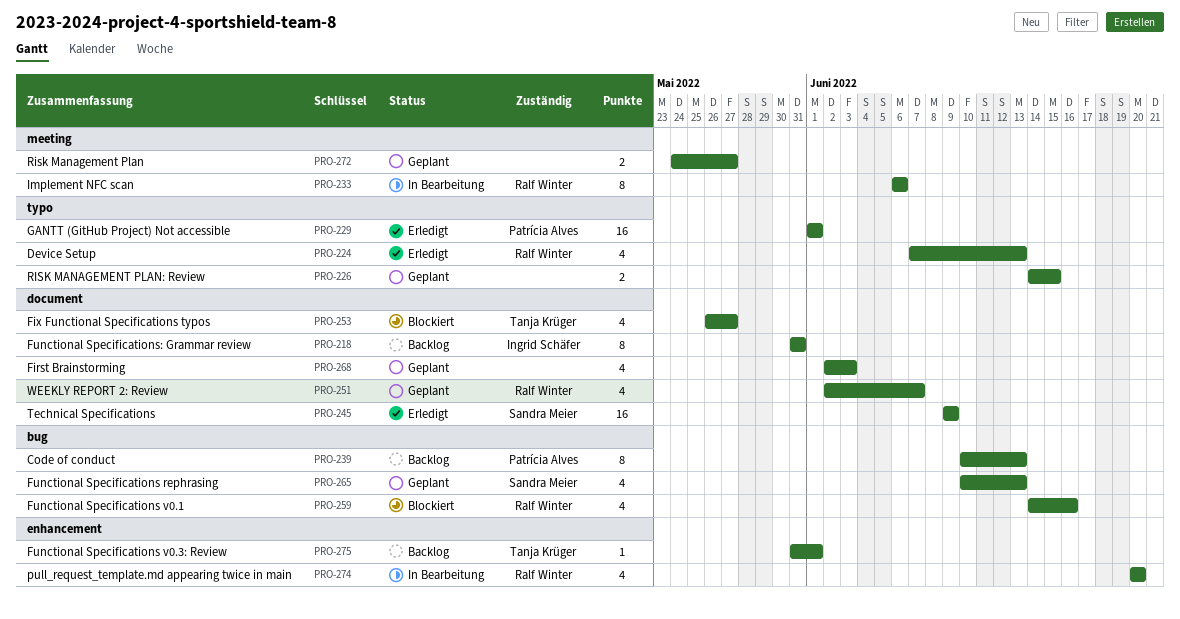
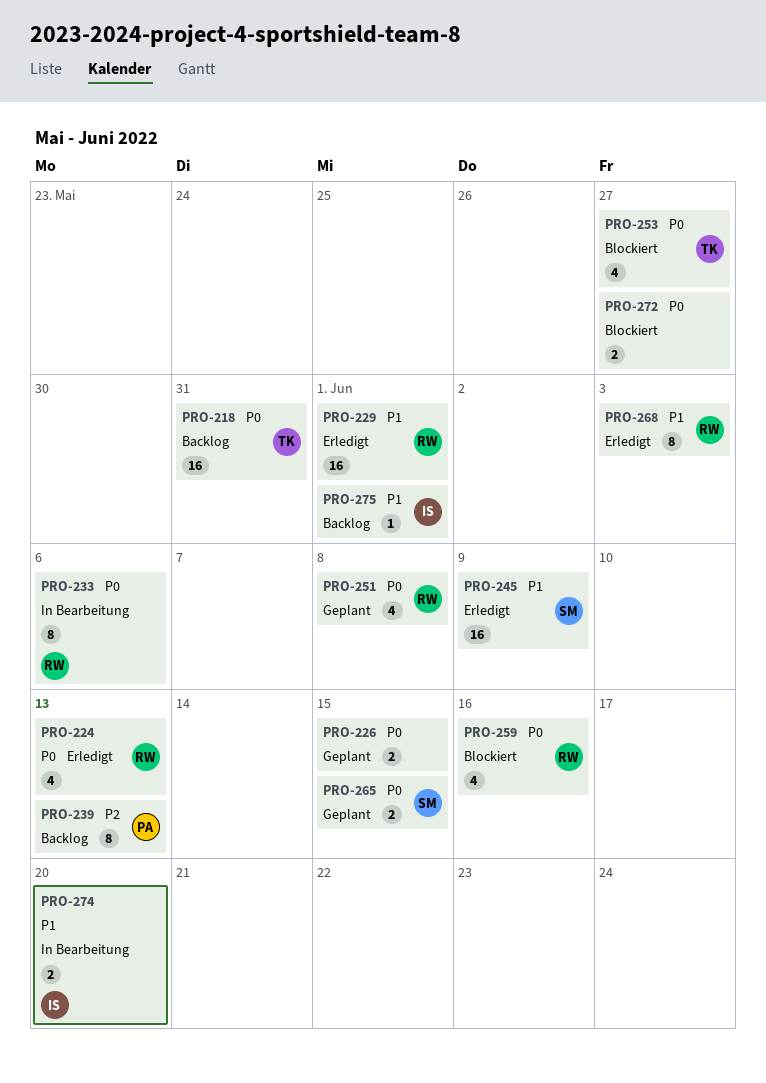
PRO-218, owner: Ingrid Schäfer -> Tanja Krüger
PRO-218, estimate: 8 -> 16
PRO-229, owner: Patrícia Alves -> Ralf Winter
PRO-251, due: Jun 7 -> Jun 8
PRO-265, estimate: 4 -> 2
PRO-265, due: Jun 13 -> Jun 15
PRO-268, status: Geplant -> Erledigt
PRO-268, owner: none -> Ralf Winter
PRO-268, estimate: 4 -> 8
PRO-272, status: Geplant -> Blockiert
PRO-274, owner: Ralf Winter -> Ingrid Schäfer
PRO-274, estimate: 4 -> 2
PRO-275, owner: Tanja Krüger -> Ingrid Schäfer

